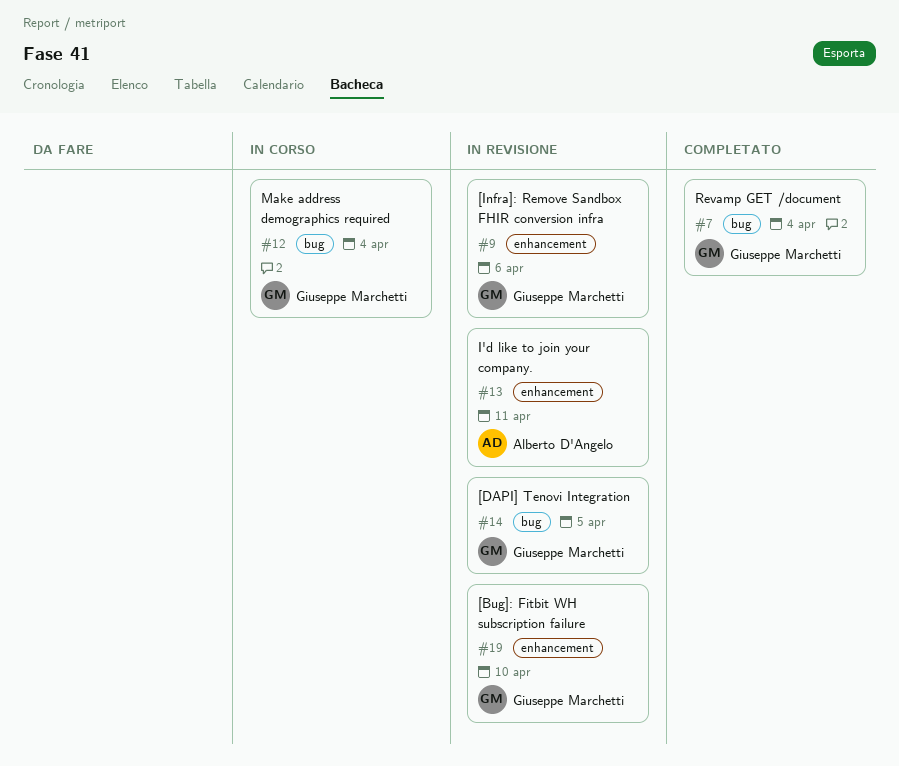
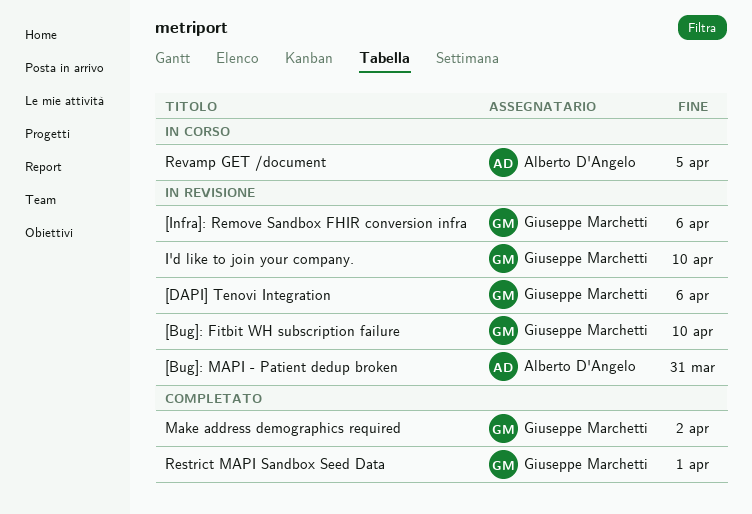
[Bug]: MAPI - Patient dedup broken: none -> present
[DAPI] Tenovi Integration, due: Apr 5 -> Apr 6
I'd like to join your company., owner: Alberto D'Angelo -> Giuseppe Marchetti
I'd like to join your company., due: Apr 11 -> Apr 10
Make address demographics required, status: In corso -> Completato
Make address demographics required, due: Apr 4 -> Apr 2
Restrict MAPI Sandbox Seed Data: none -> present
Revamp GET /document, status: Completato -> In corso
Revamp GET /document, owner: Giuseppe Marchetti -> Alberto D'Angelo
Revamp GET /document, due: Apr 4 -> Apr 5

